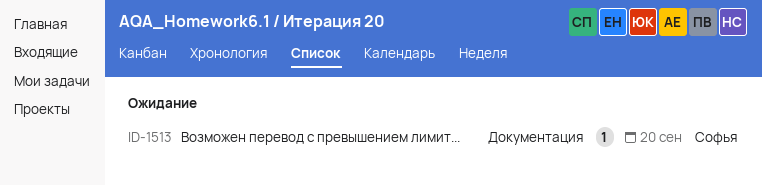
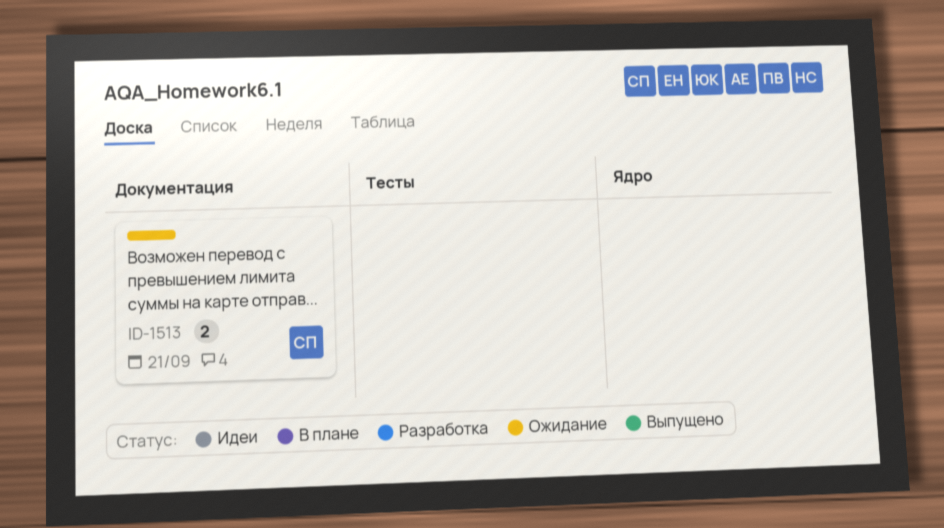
ID-1513, estimate: 1 -> 2
ID-1513, due: Sep 20 -> Sep 21

